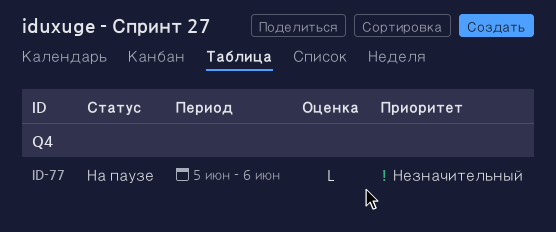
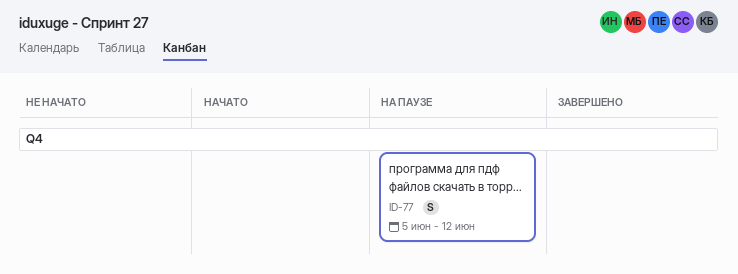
ID-77, estimate: L -> S
ID-77, due: Jun 6 -> Jun 12

